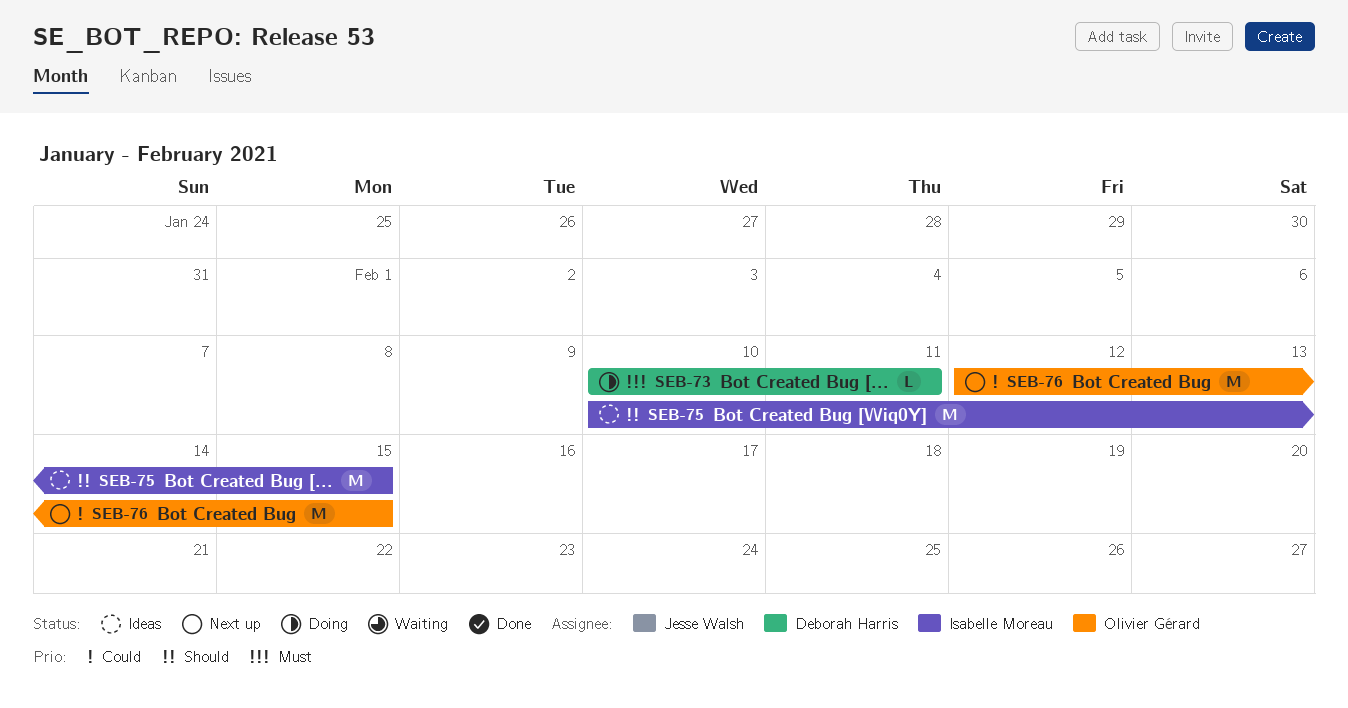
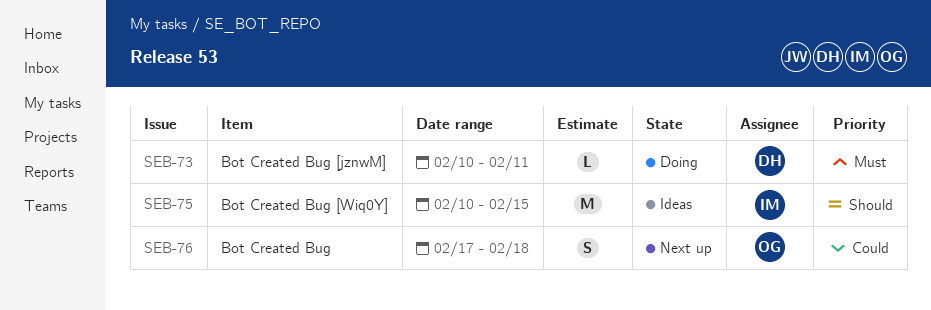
SEB-76, estimate: M -> S
SEB-76, start: Feb 12 -> Feb 17
SEB-76, due: Feb 15 -> Feb 18

